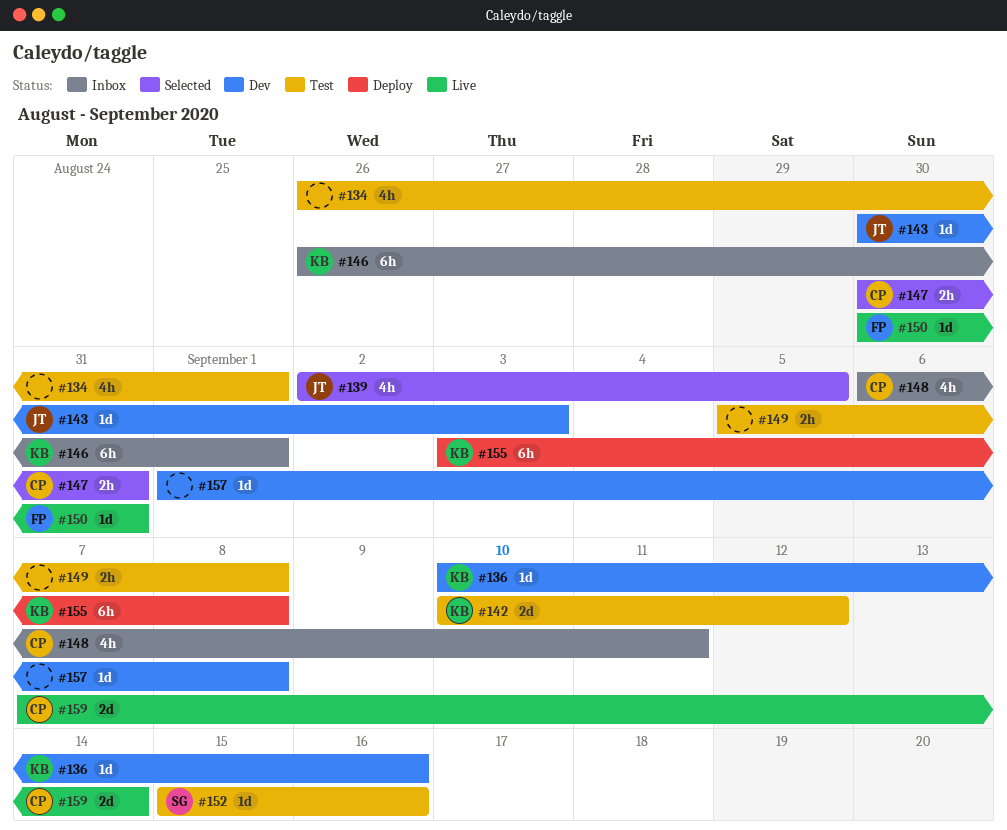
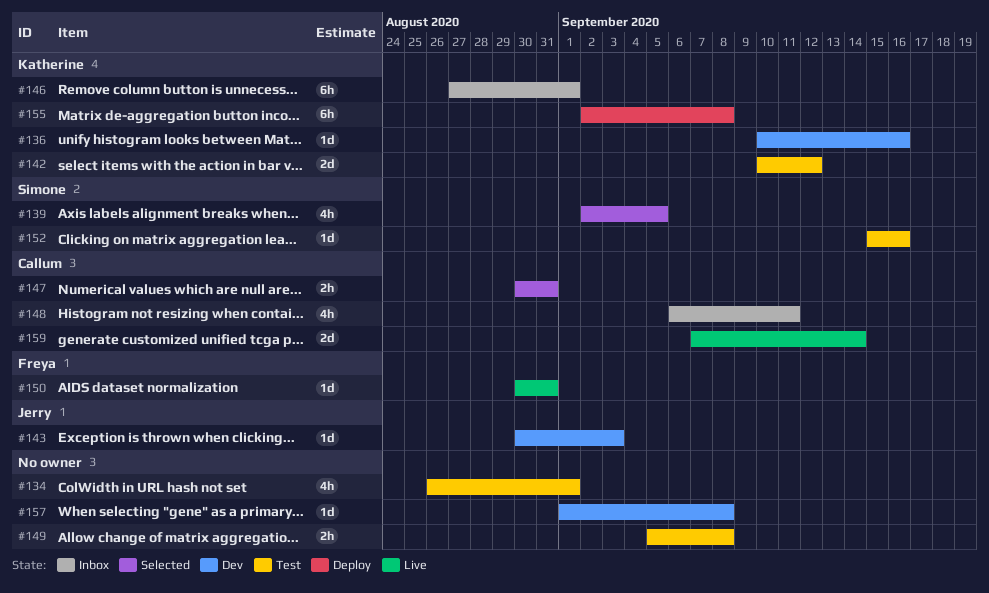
#139, owner: Jerry -> Simone
#146, start: Aug 26 -> Aug 27
#155, start: Sep 3 -> Sep 2

